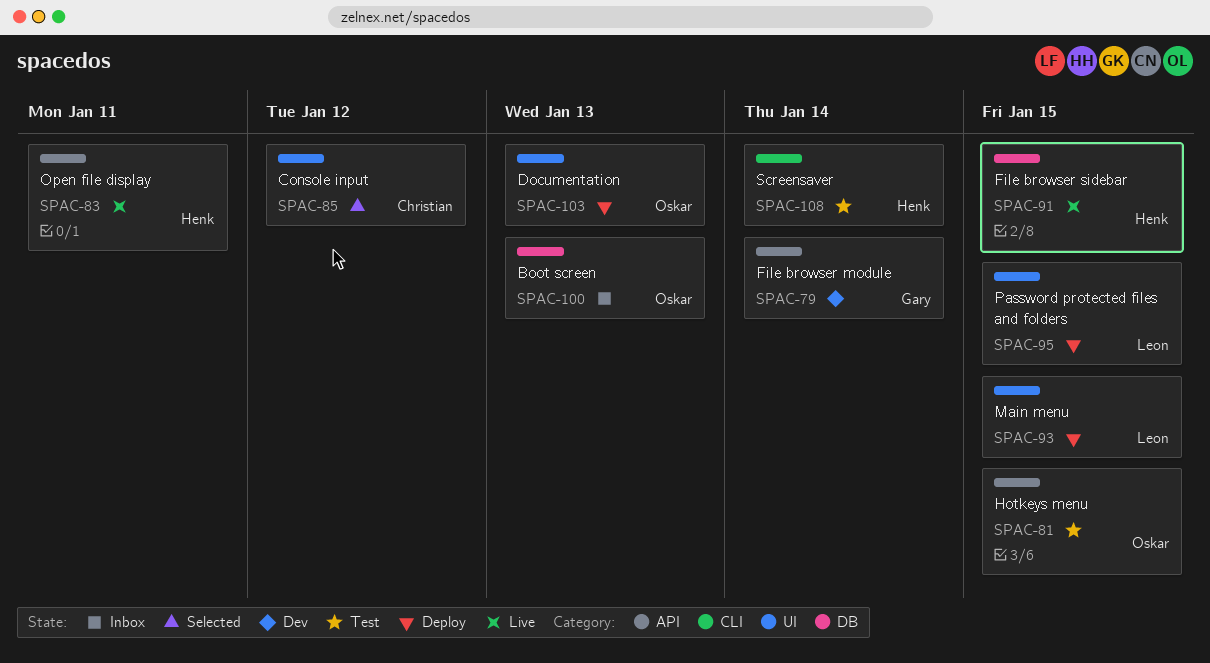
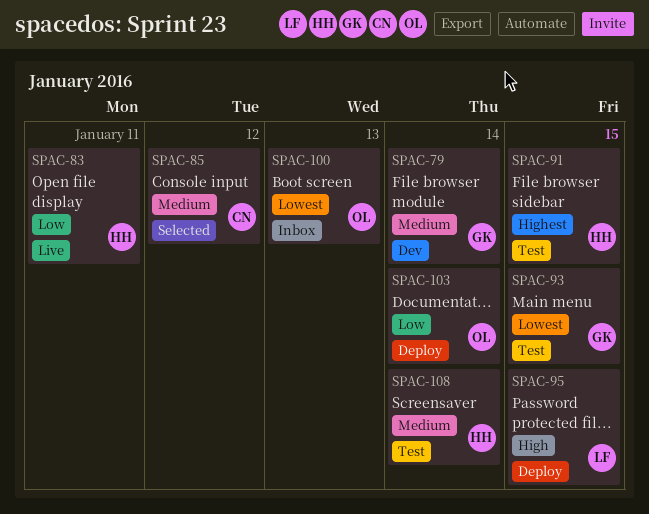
SPAC-81: present -> none
SPAC-91, status: Live -> Test
SPAC-93, status: Deploy -> Test
SPAC-93, owner: Leon -> Gary
SPAC-103, due: Jan 13 -> Jan 14

